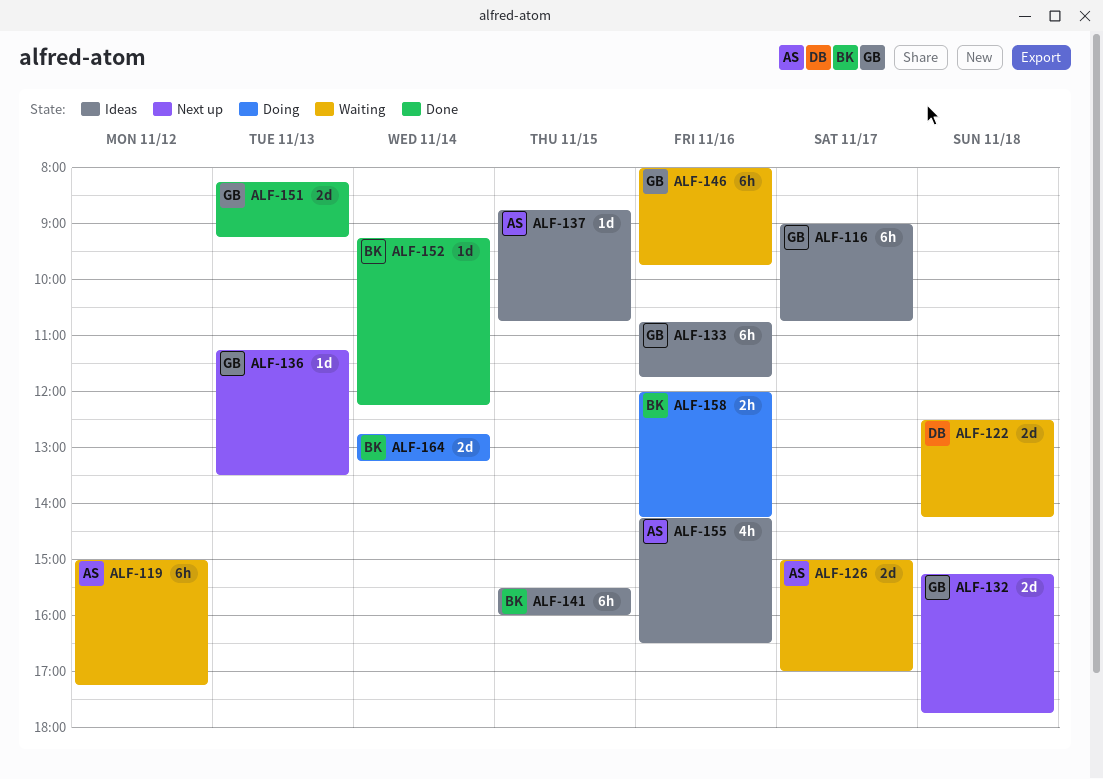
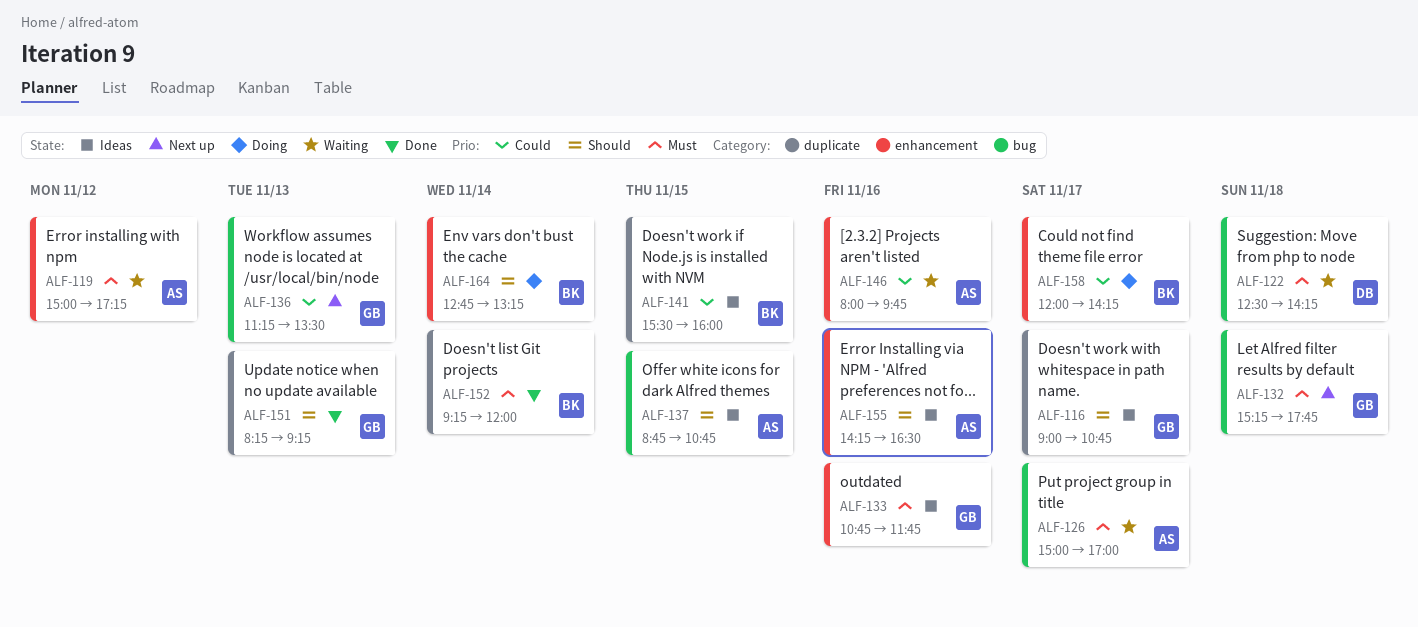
ALF-146, owner: GB -> AS
ALF-152, ends: 12:15 -> 12:00
ALF-158, day: Nov 16 -> Nov 17

